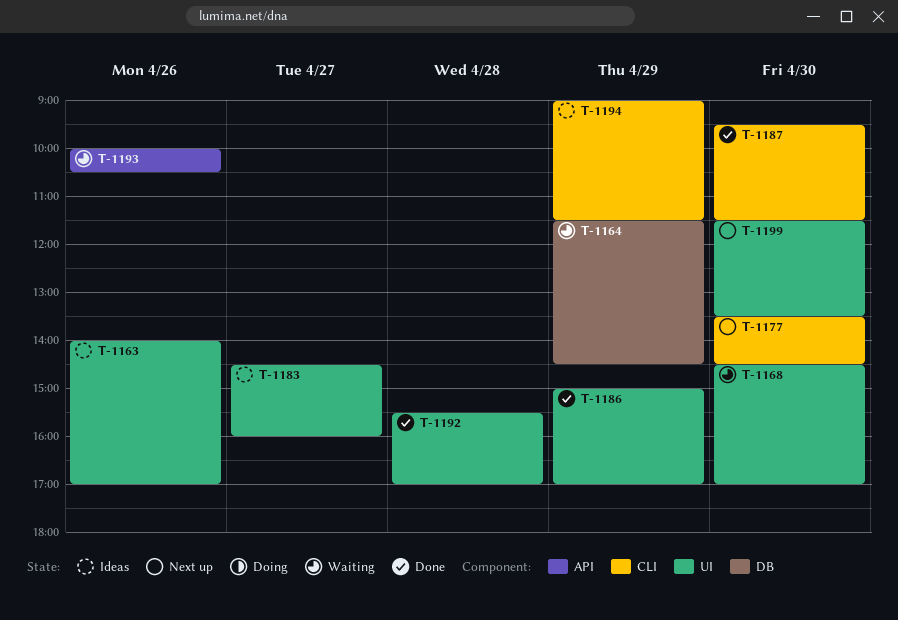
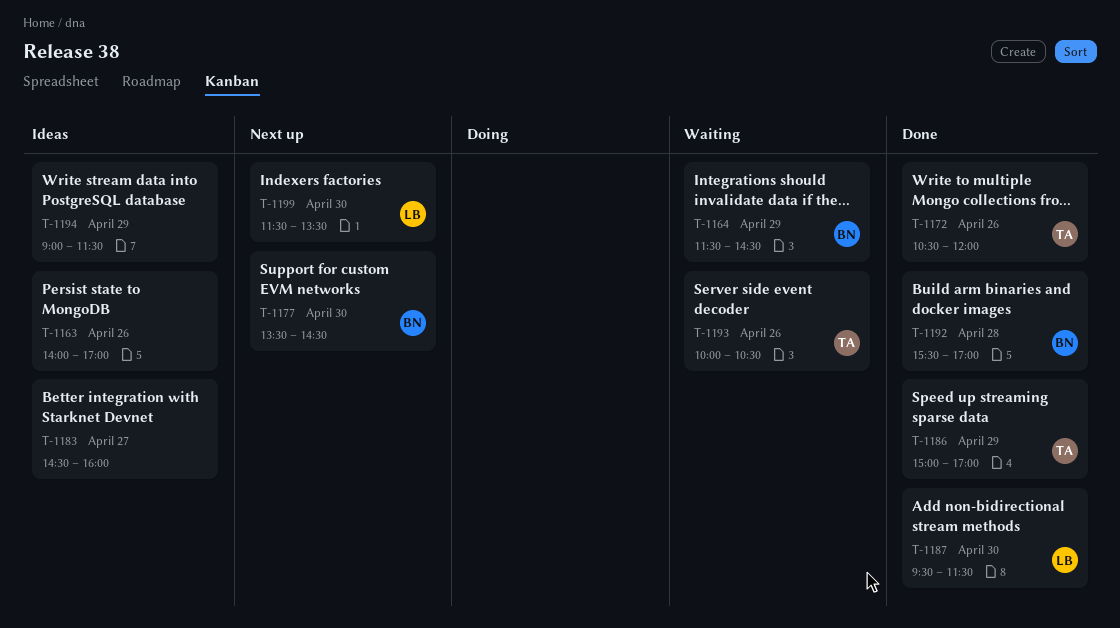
T-1168: present -> none
T-1172: none -> present

